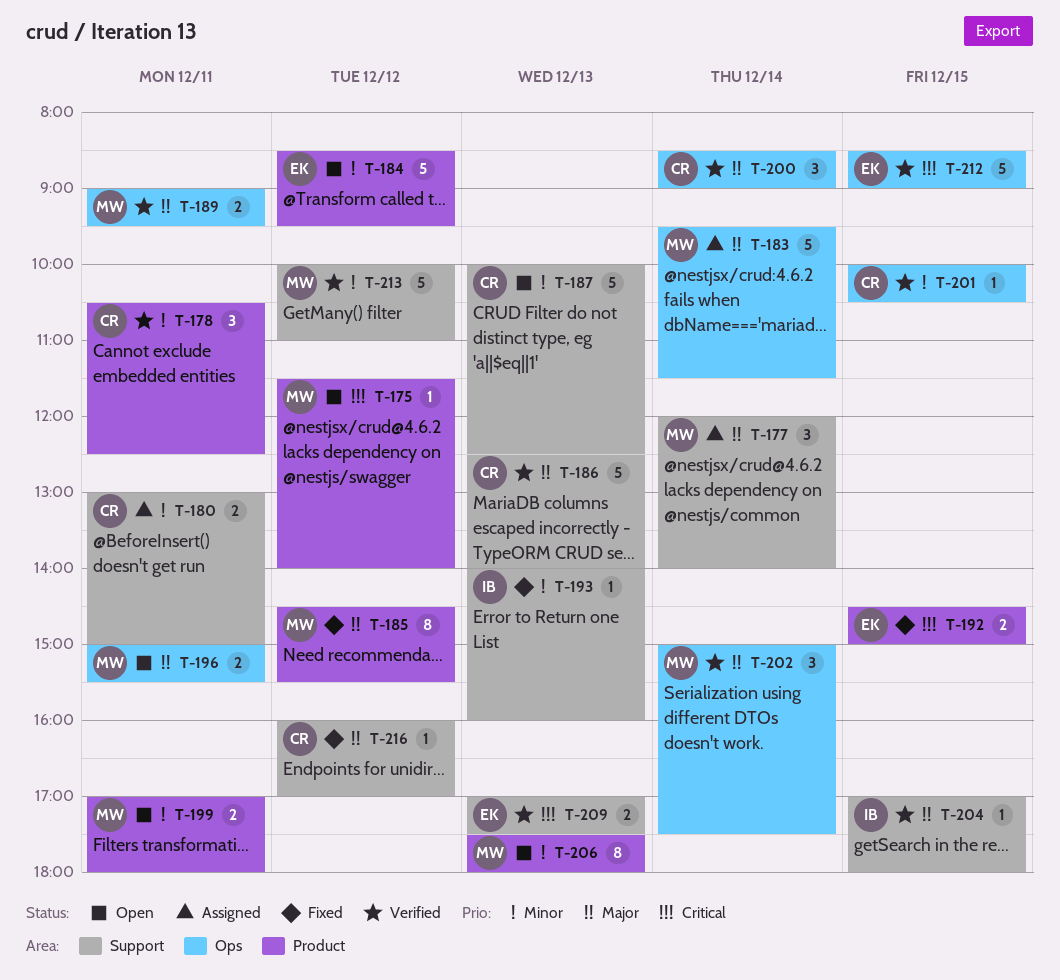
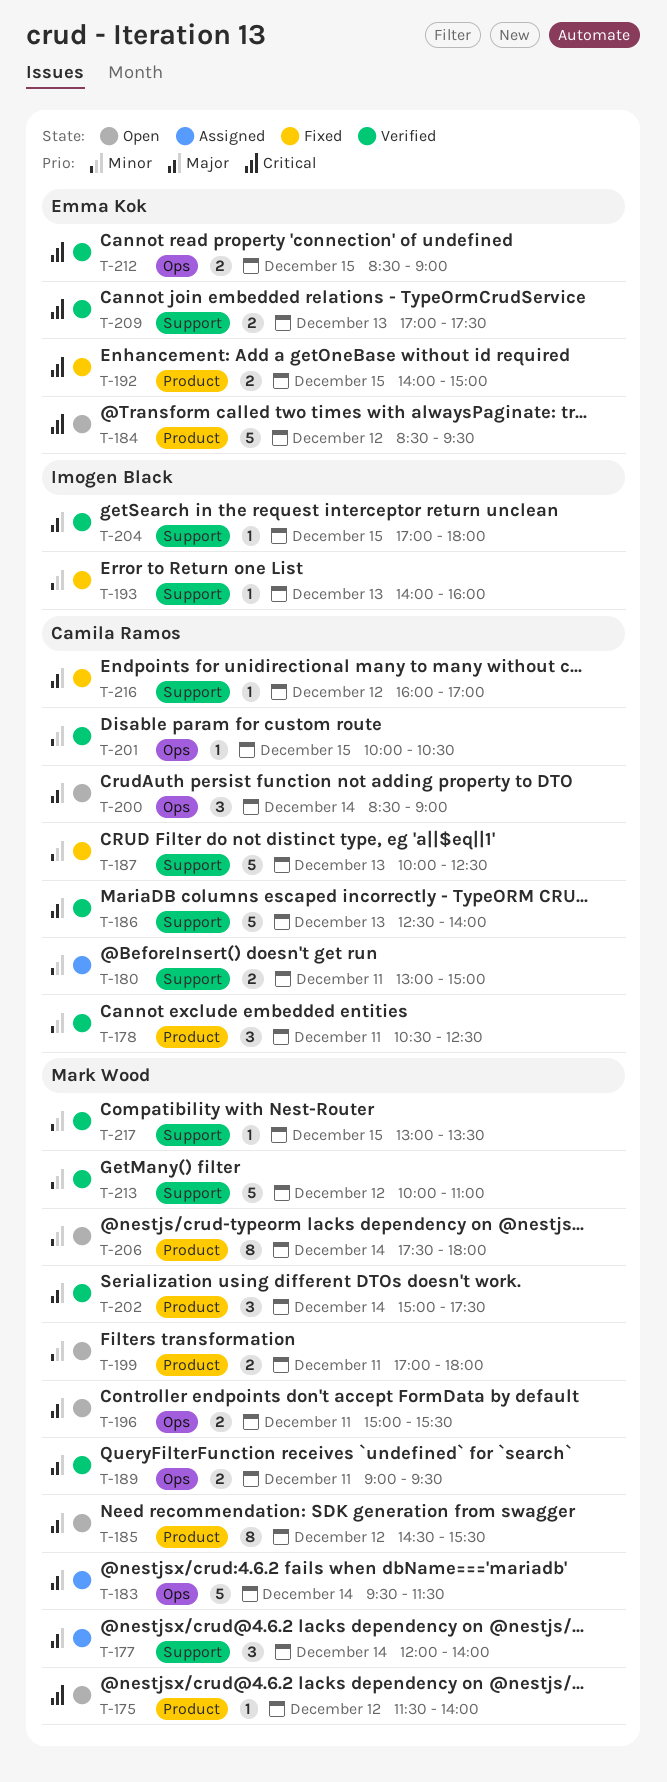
T-184, priority: Minor -> Critical
T-185, status: Fixed -> Open
T-187, status: Open -> Fixed
T-192, begins: 14:30 -> 14:00
T-200, status: Verified -> Open
T-202, label: Ops -> Product
T-206, day: Dec 13 -> Dec 14
T-212, estimate: 5 -> 2
T-217: none -> present

